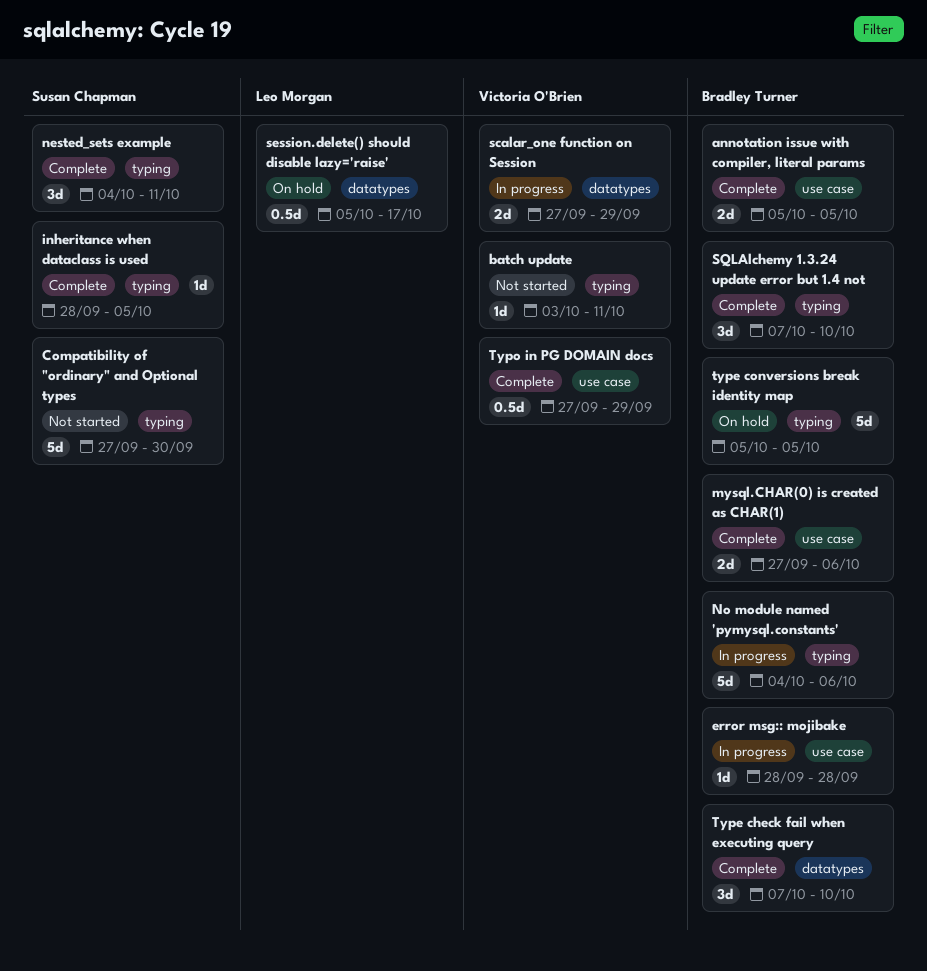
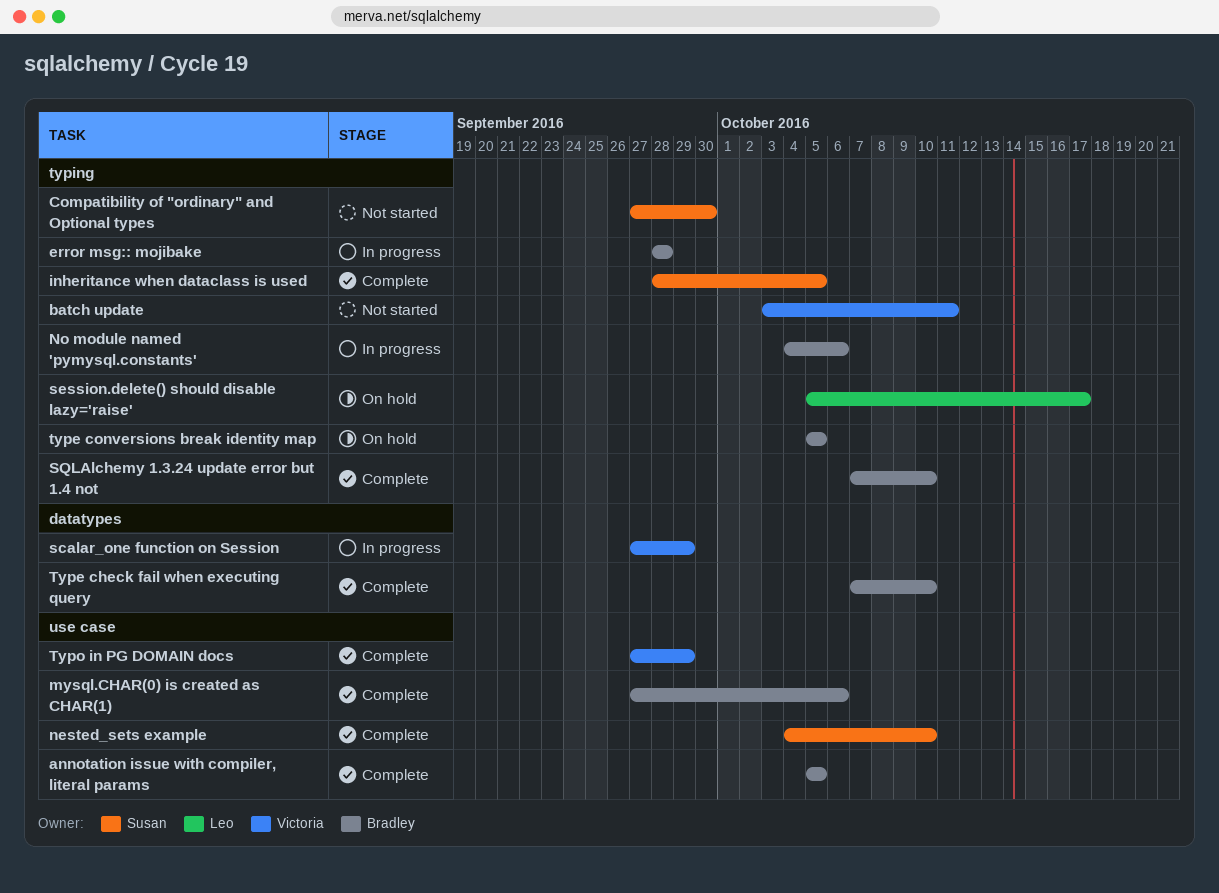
error msg:: mojibake, label: use case -> typing
nested_sets example, label: typing -> use case
nested_sets example, due: Oct 11 -> Oct 10
session.delete() should disable lazy='raise', label: datatypes -> typing

